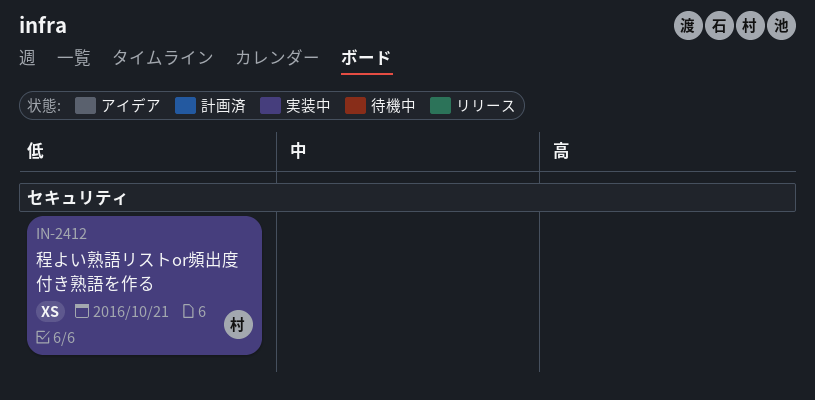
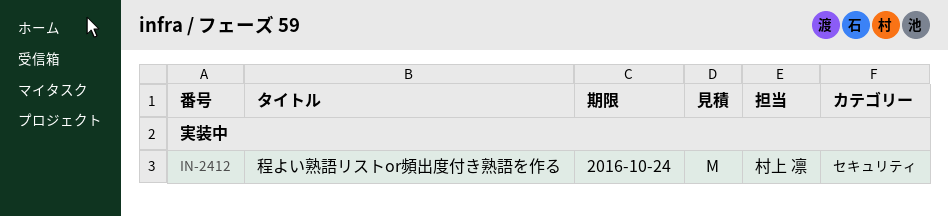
IN-2412, estimate: XS -> M
IN-2412, due: Oct 21 -> Oct 24

